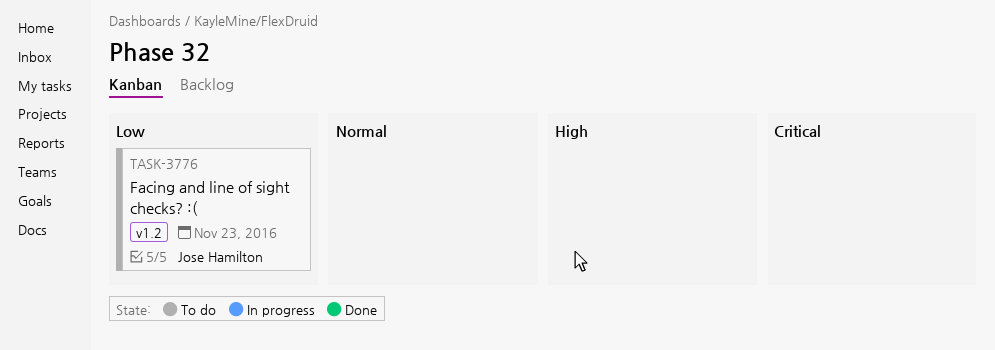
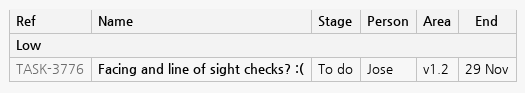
TASK-3776, due: Nov 23 -> Nov 29

